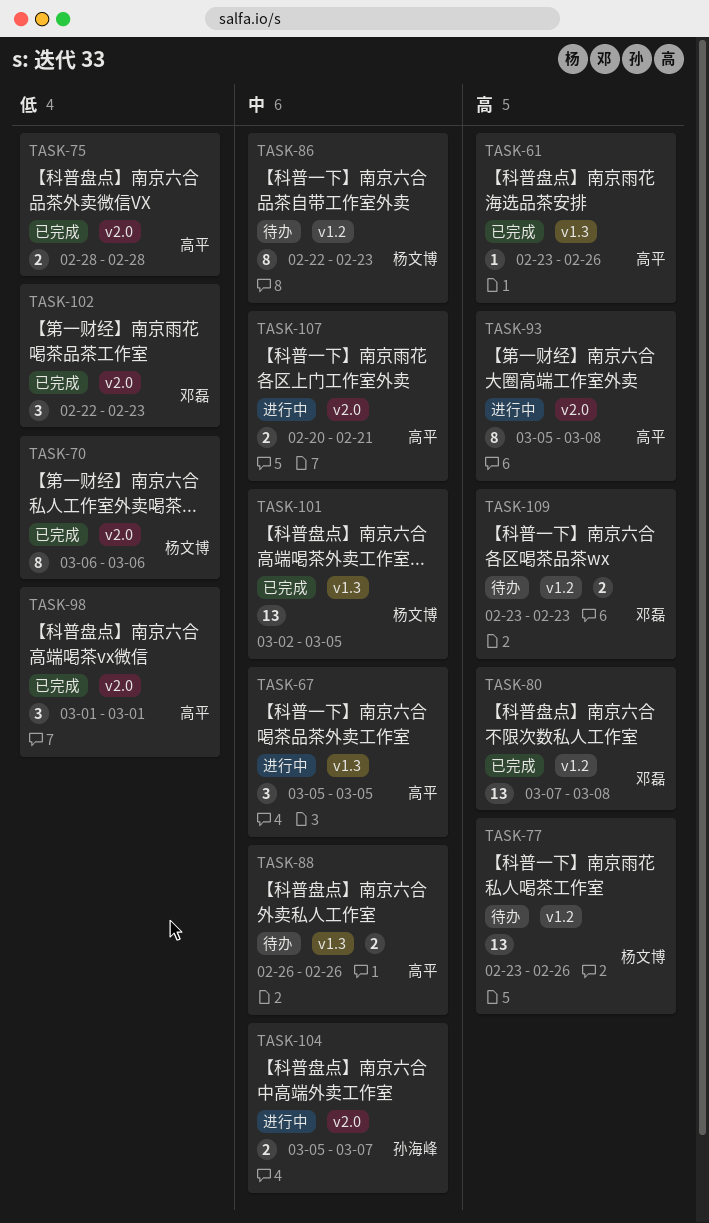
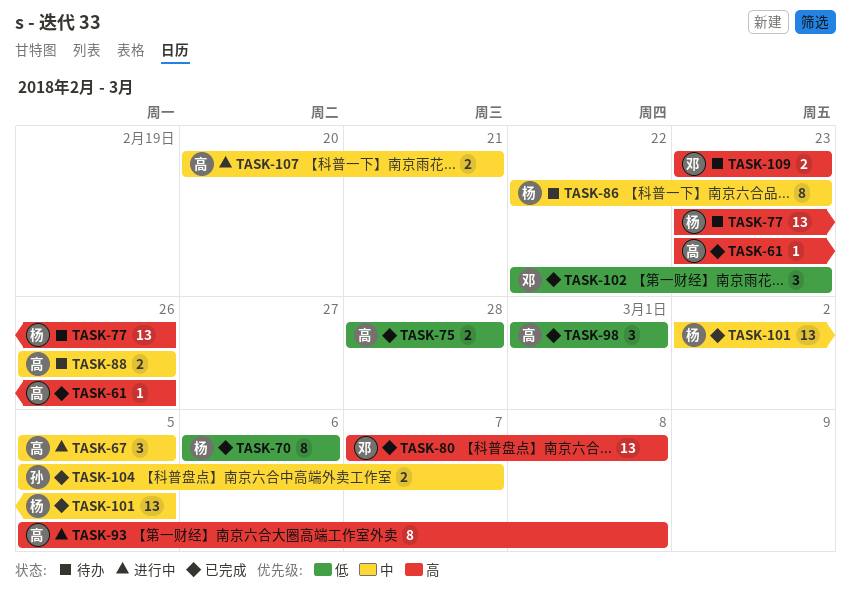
TASK-104, status: 进行中 -> 已完成

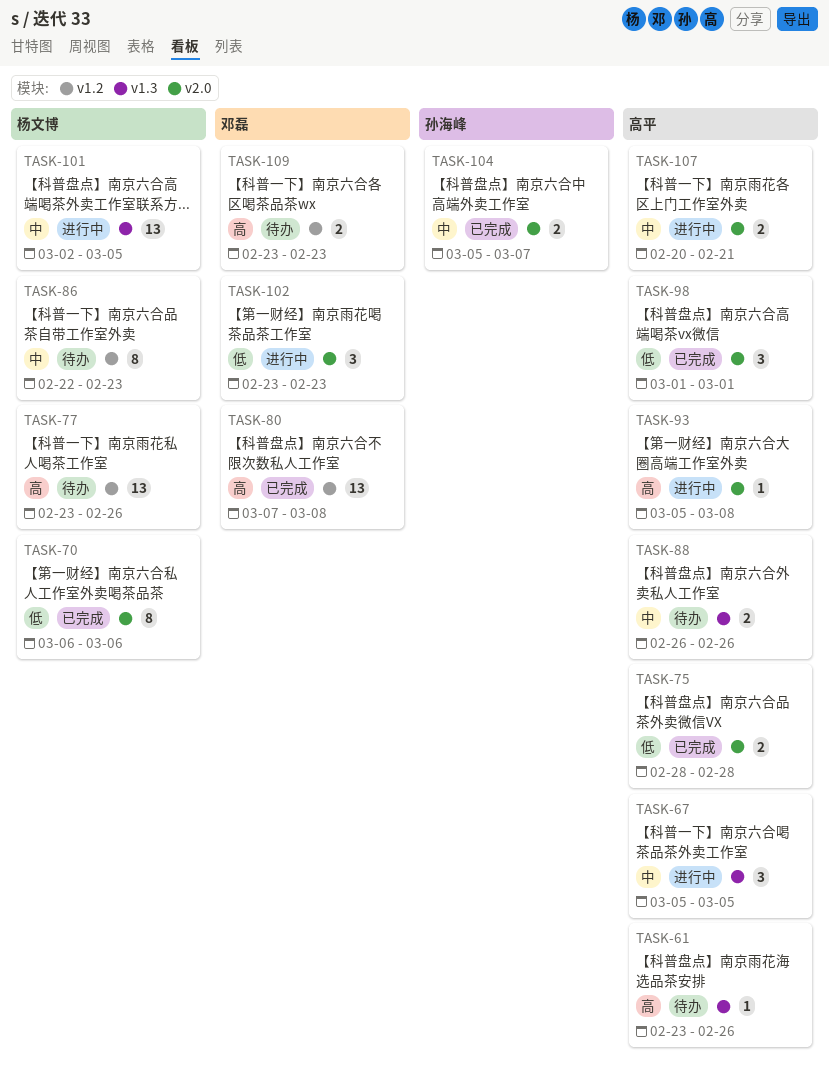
TASK-61, status: 已完成 -> 待办
TASK-93, estimate: 8 -> 1
TASK-101, status: 已完成 -> 进行中
TASK-102, status: 已完成 -> 进行中
TASK-102, start: Feb 22 -> Feb 23

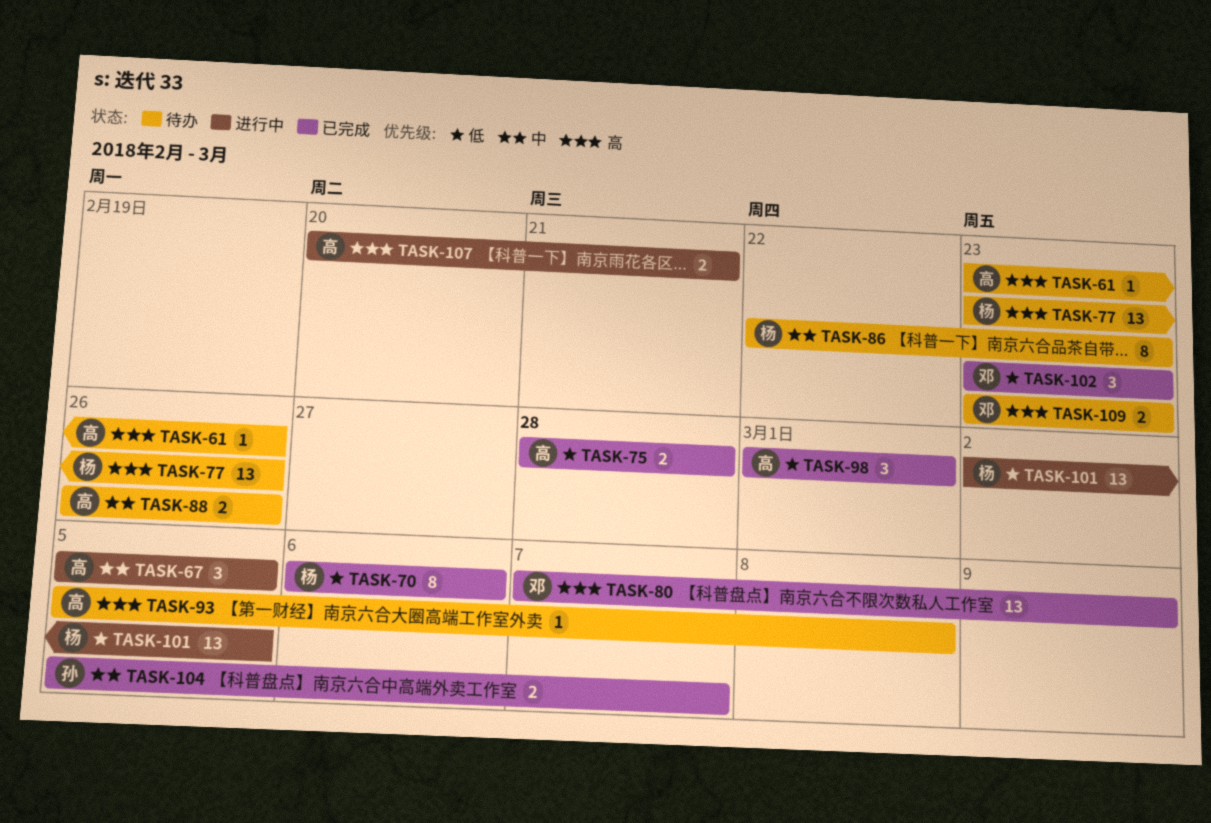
TASK-80, due: Mar 8 -> Mar 9
TASK-93, status: 进行中 -> 待办
TASK-101, priority: 中 -> 低
TASK-102, status: 进行中 -> 已完成
TASK-107, priority: 中 -> 高

